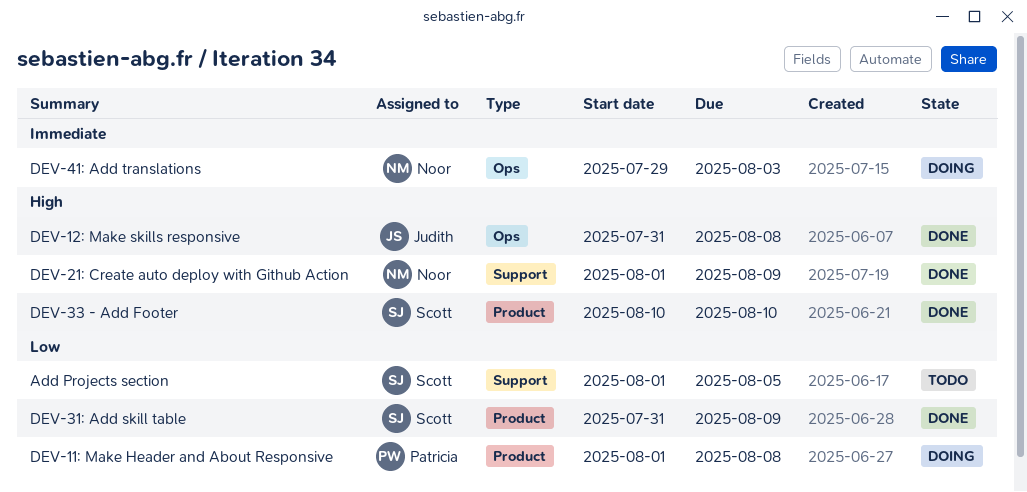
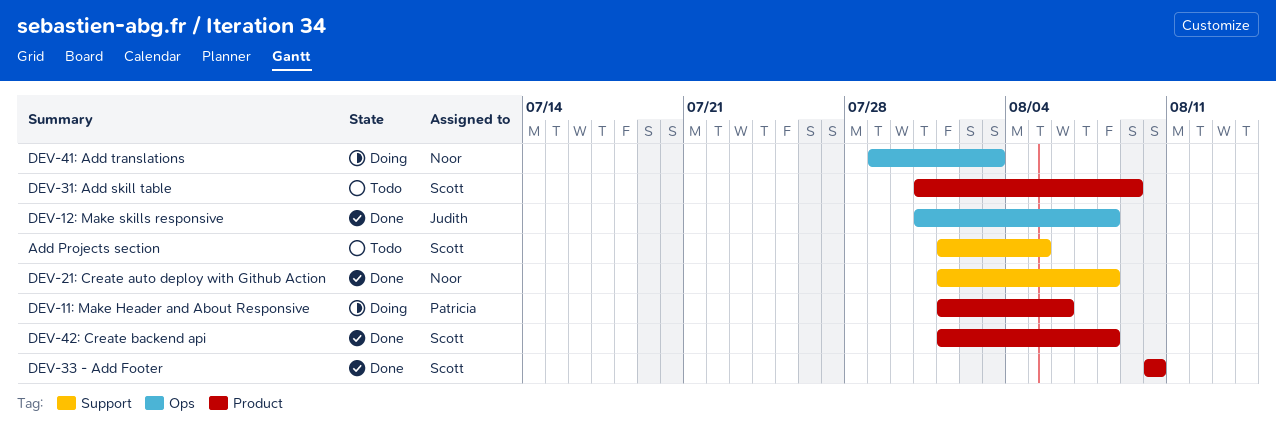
DEV-11: Make Header and About Responsive, due: Aug 8 -> Aug 6
DEV-21: Create auto deploy with Github Action, due: Aug 9 -> Aug 8
DEV-31: Add skill table, status: Done -> Todo
DEV-42: Create backend api: none -> present

